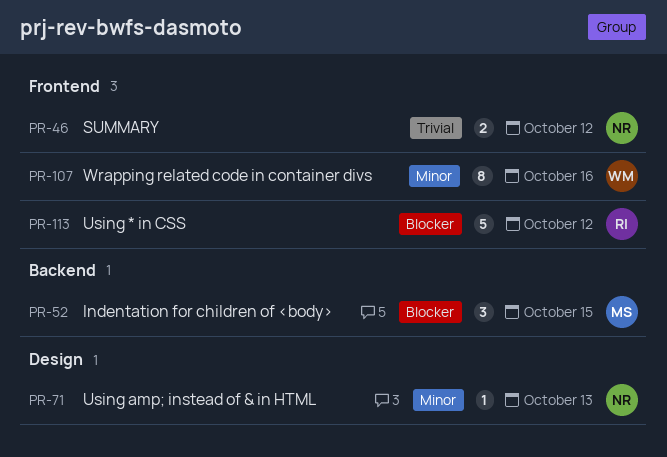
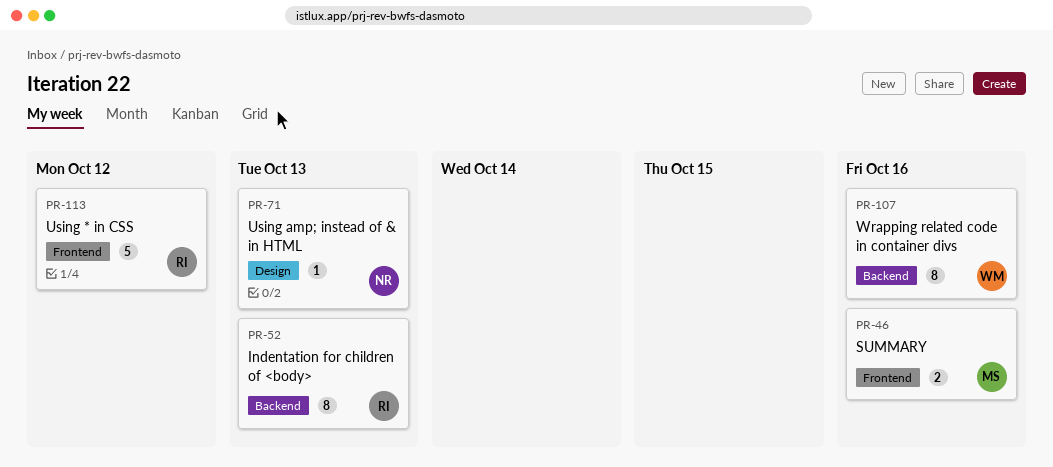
PR-46, owner: NR -> MS
PR-46, due: Oct 12 -> Oct 16
PR-52, owner: MS -> RI
PR-52, estimate: 3 -> 8
PR-52, due: Oct 15 -> Oct 13
PR-107, label: Frontend -> Backend

